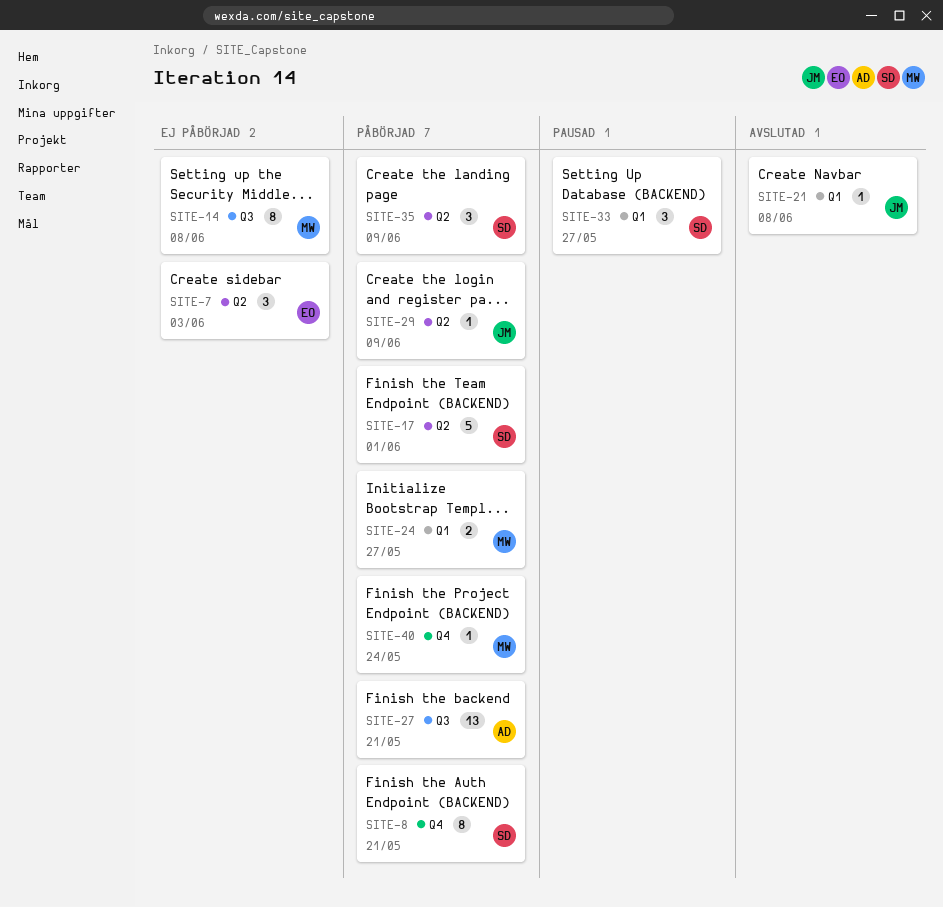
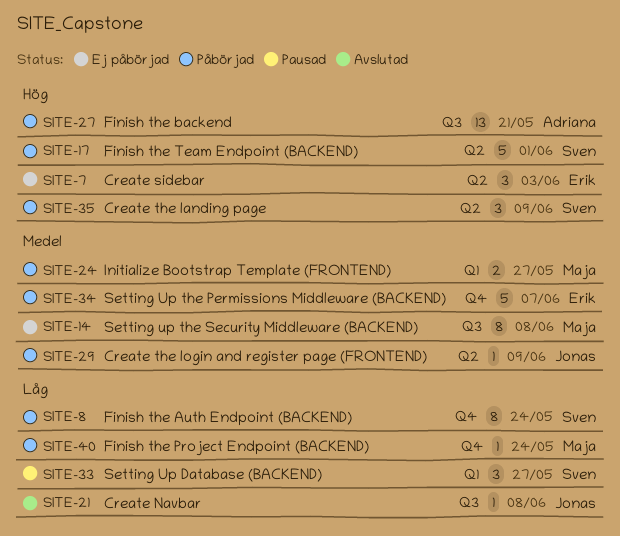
SITE-8, due: May 21 -> May 24
SITE-21, label: Q1 -> Q3
SITE-34: none -> present

